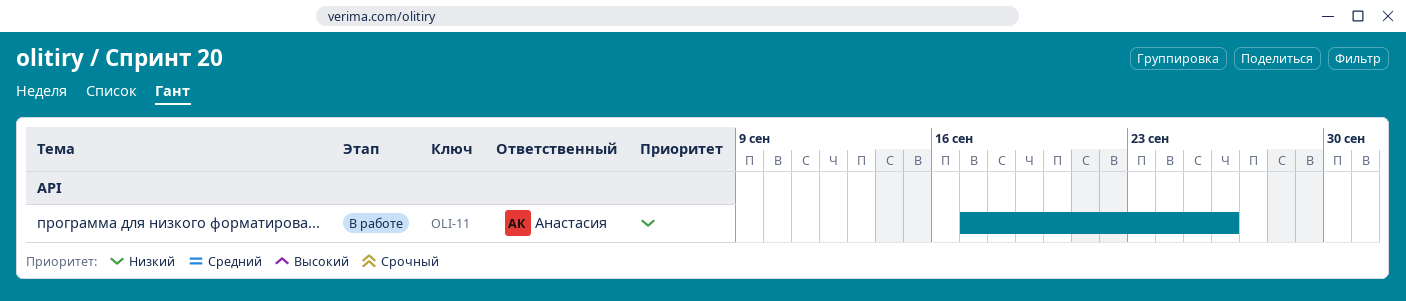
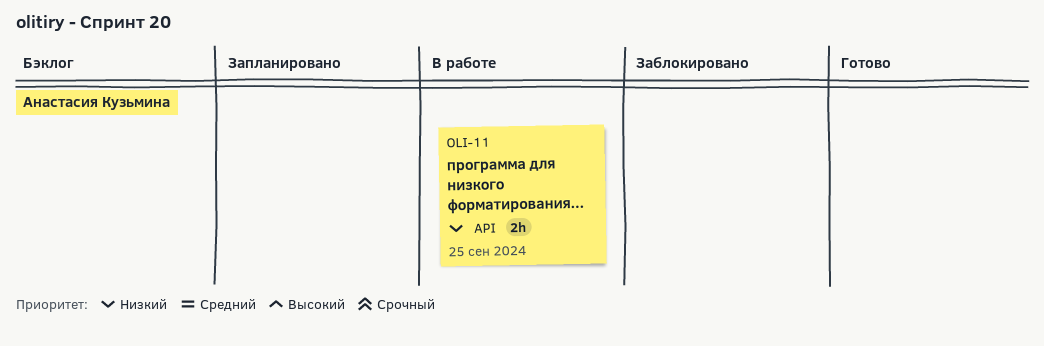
OLI-11, due: Sep 26 -> Sep 25

